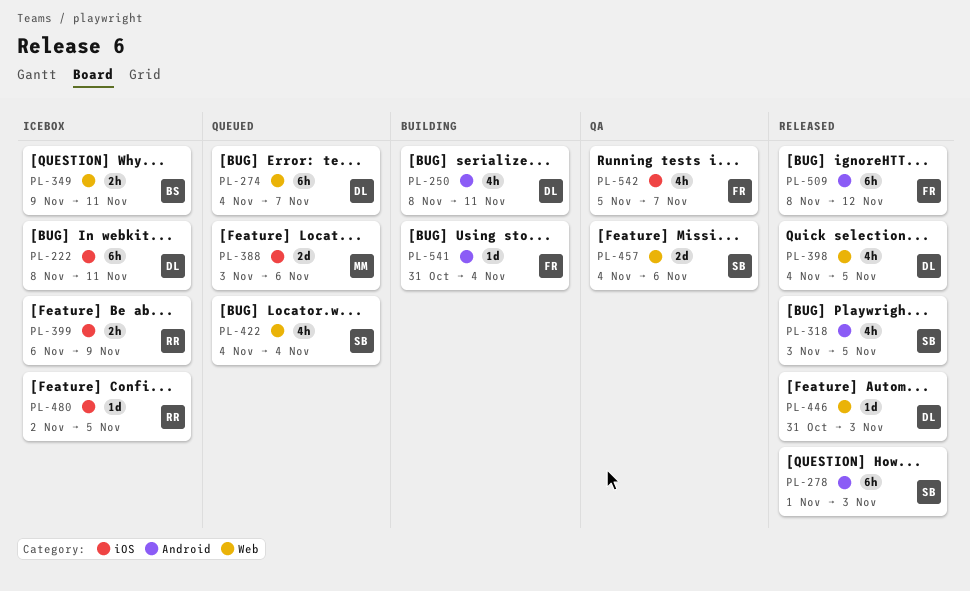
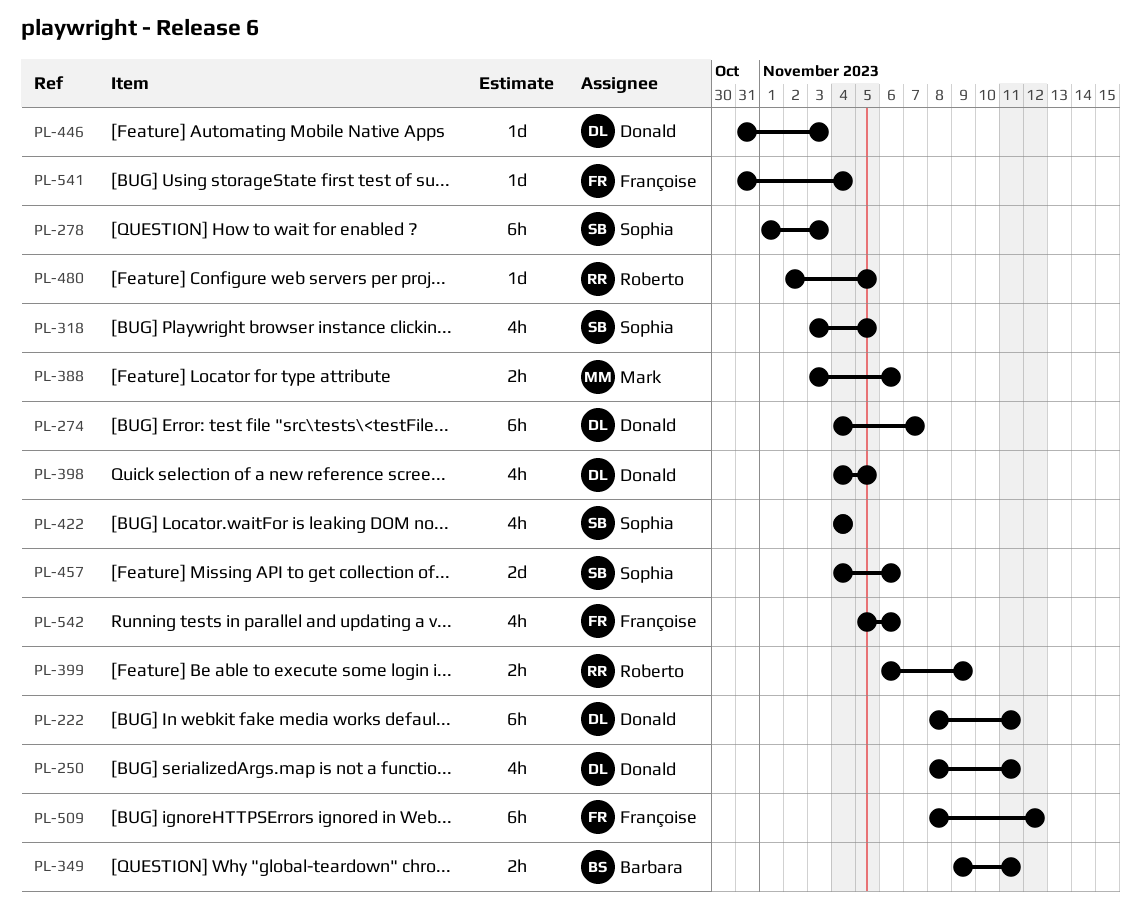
PL-388, estimate: 2d -> 2h
PL-542, due: Nov 7 -> Nov 6

